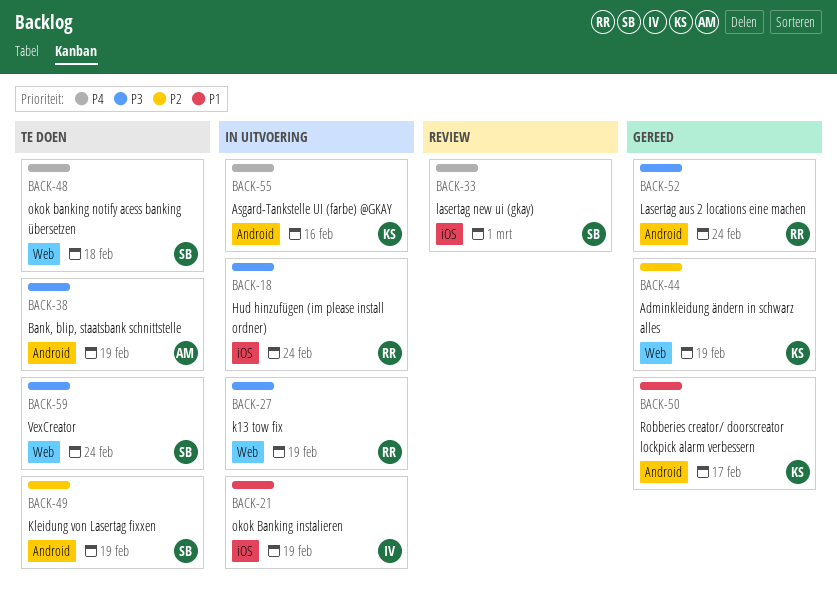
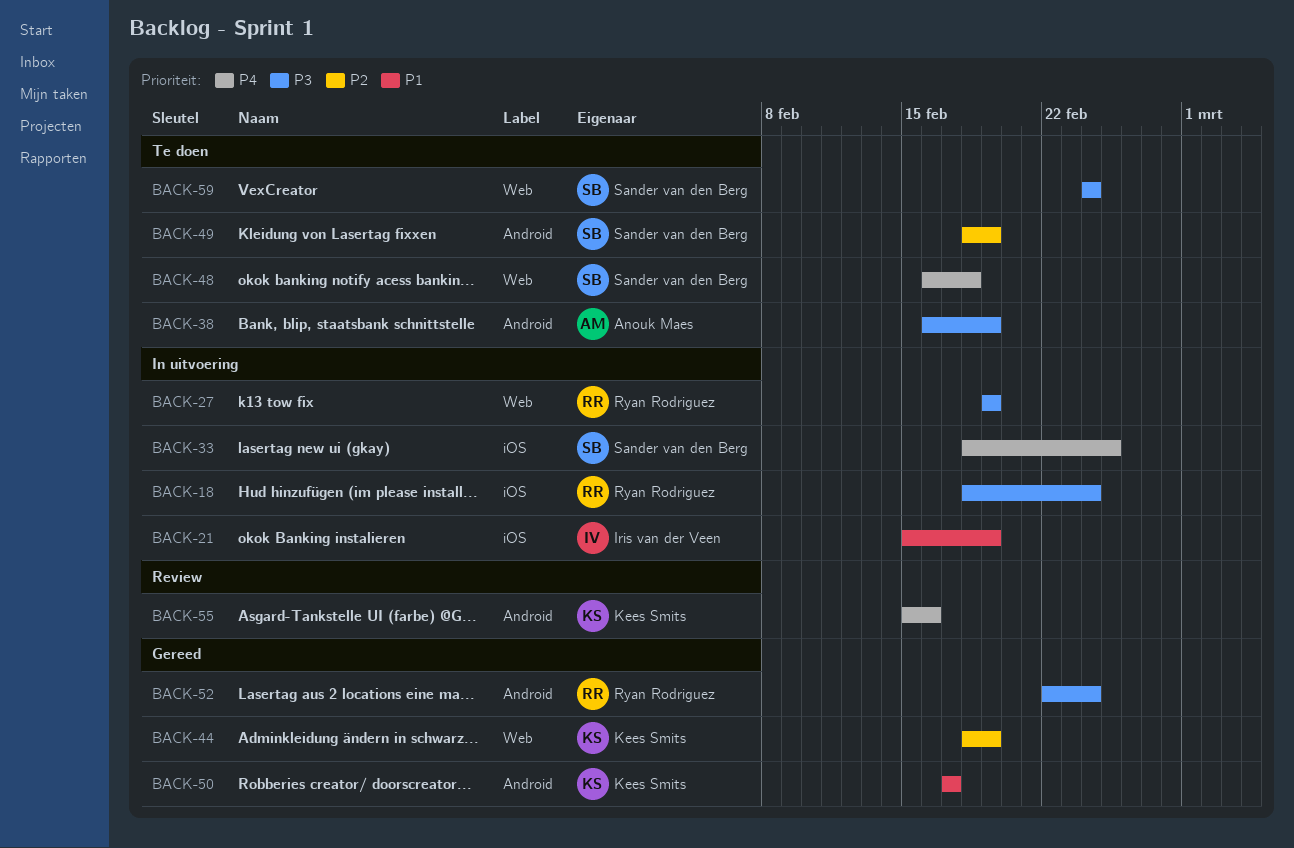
BACK-33, status: Review -> In uitvoering
BACK-33, due: Mar 1 -> Feb 25
BACK-55, status: In uitvoering -> Review

